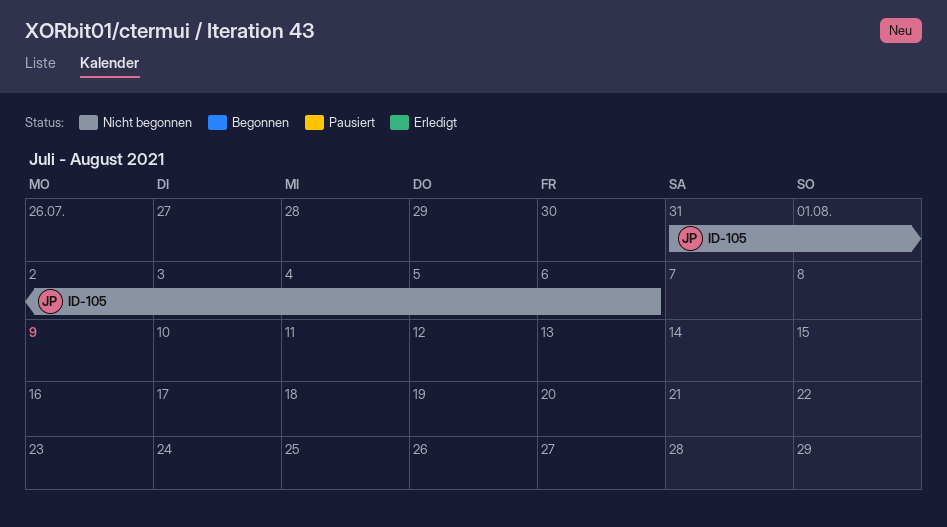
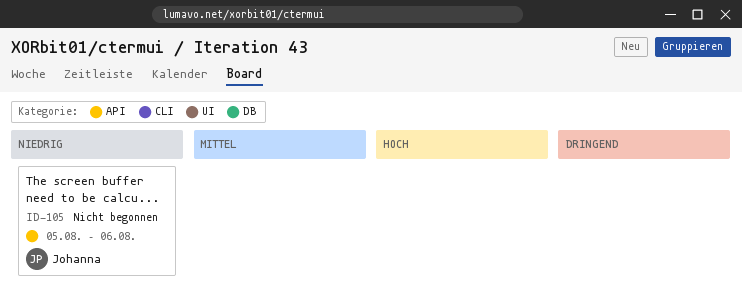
ID-105, start: Jul 31 -> Aug 5

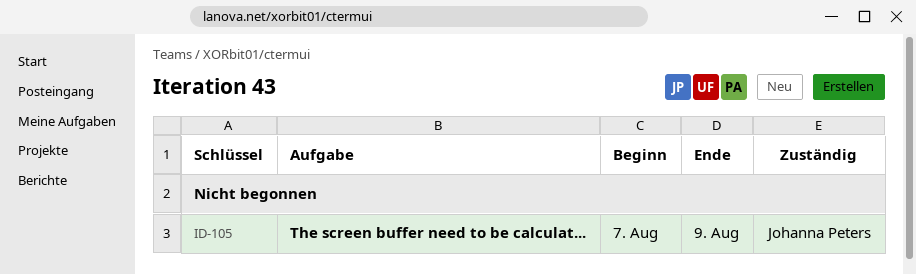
ID-105, start: Aug 5 -> Aug 7
ID-105, due: Aug 6 -> Aug 9

